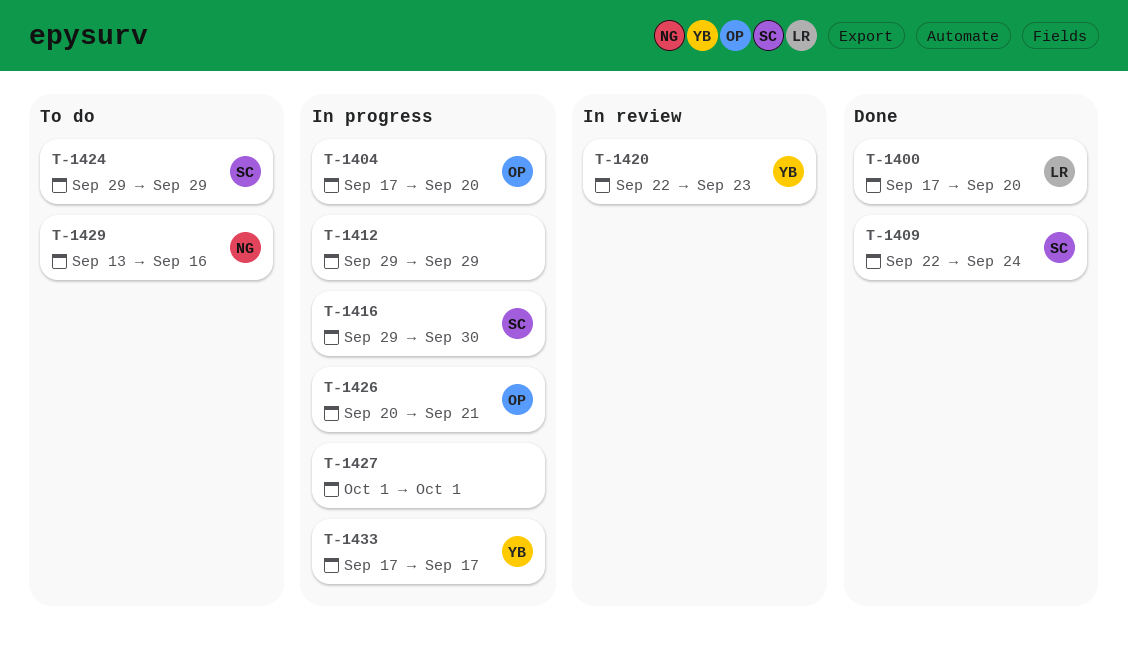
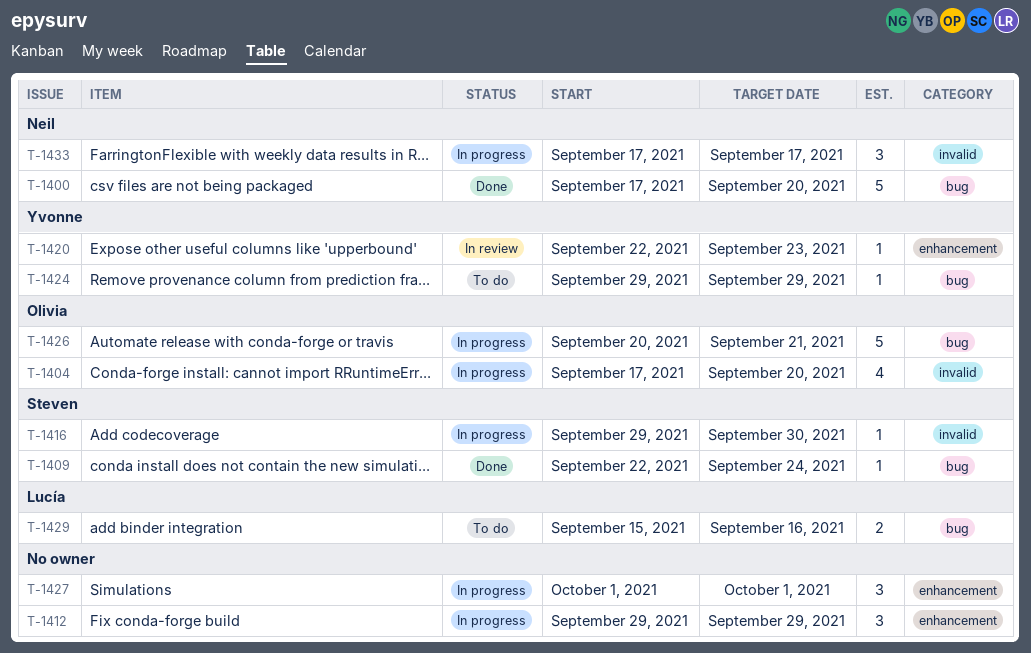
T-1400, owner: Lucía -> Neil
T-1424, owner: Steven -> Yvonne
T-1429, owner: Neil -> Lucía
T-1429, start: Sep 13 -> Sep 15
T-1433, owner: Yvonne -> Neil

